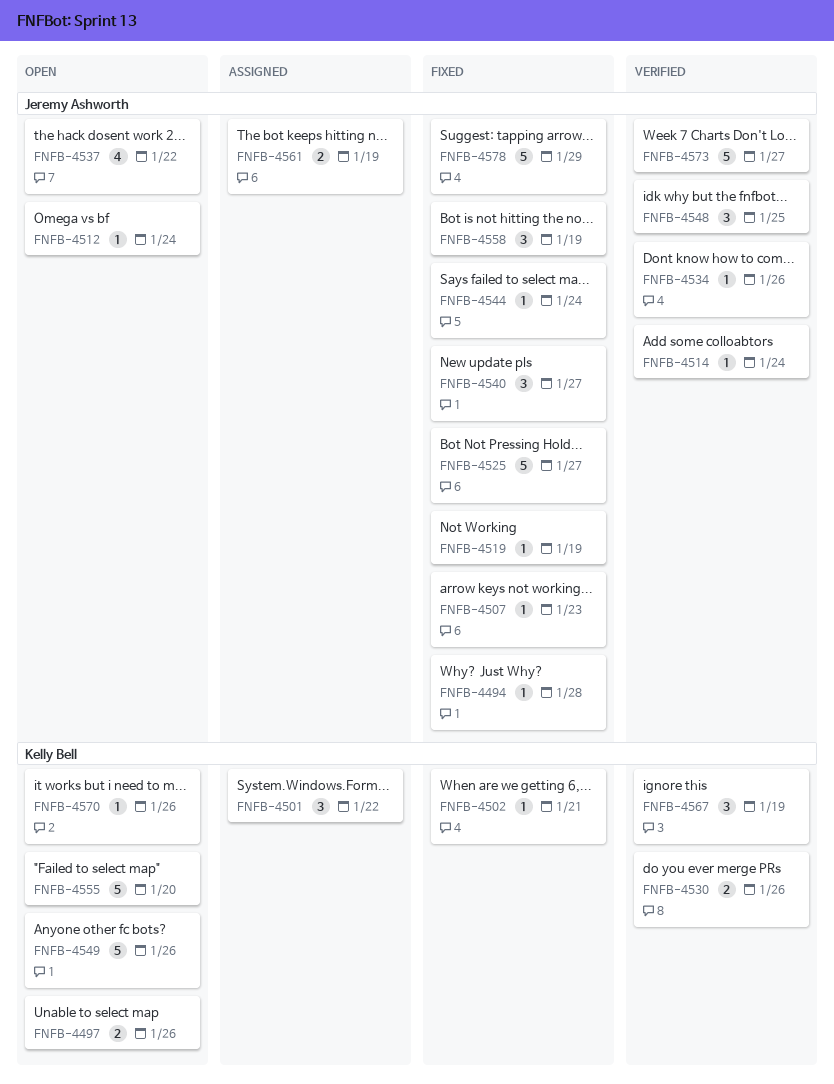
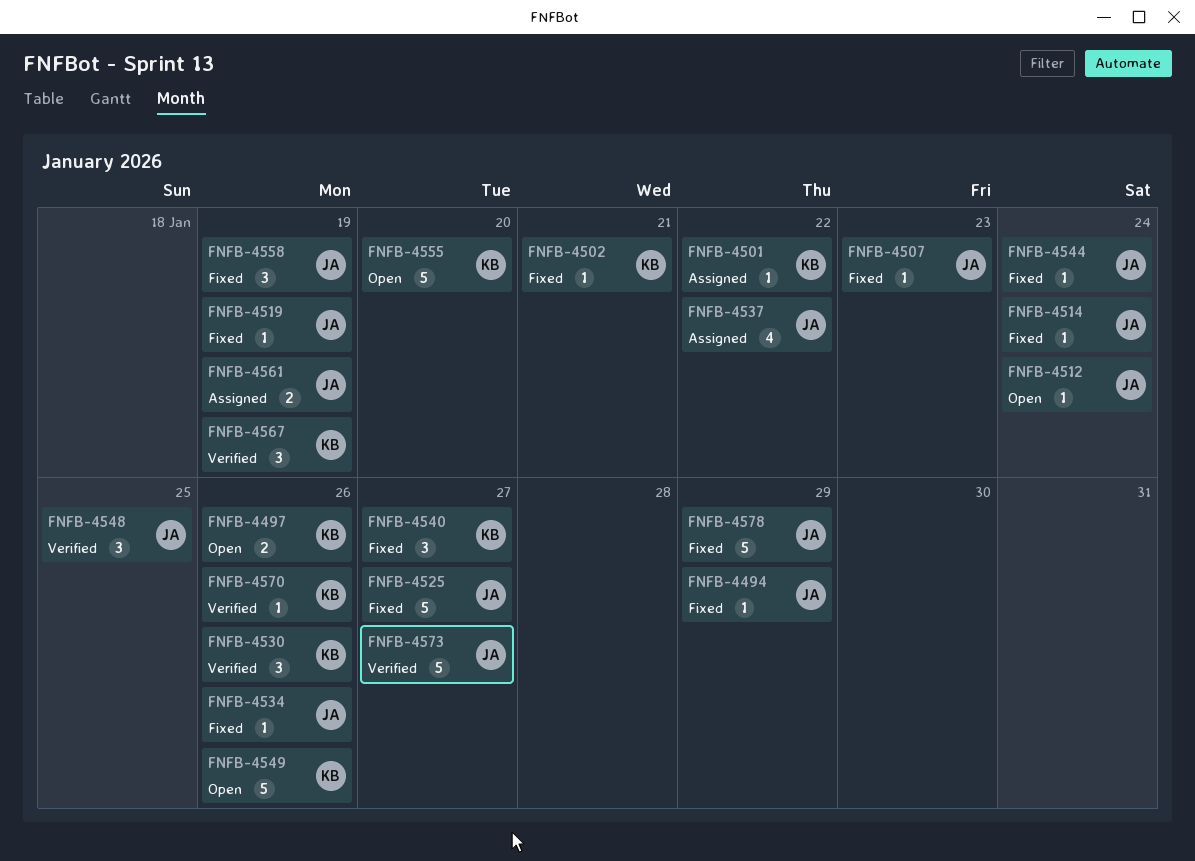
FNFB-4494, due: Jan 28 -> Jan 29
FNFB-4501, estimate: 3 -> 1
FNFB-4514, status: Verified -> Fixed
FNFB-4530, estimate: 2 -> 3
FNFB-4534, status: Verified -> Fixed
FNFB-4537, status: Open -> Assigned
FNFB-4540, owner: Jeremy Ashworth -> Kelly Bell
FNFB-4570, status: Open -> Verified

